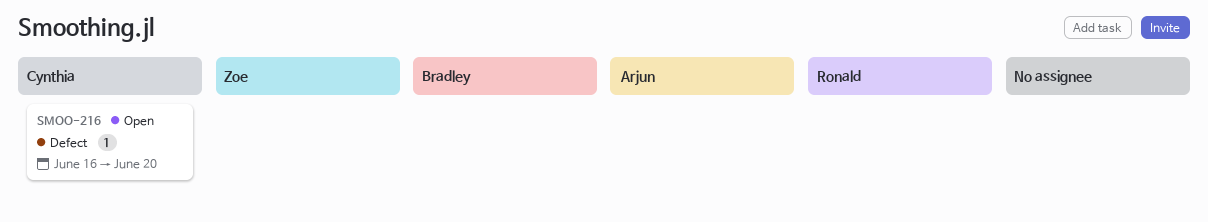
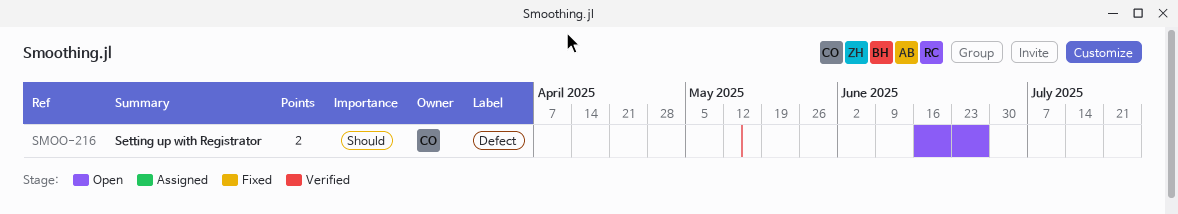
SMOO-216, estimate: 1 -> 2
SMOO-216, due: Jun 20 -> Jun 27

